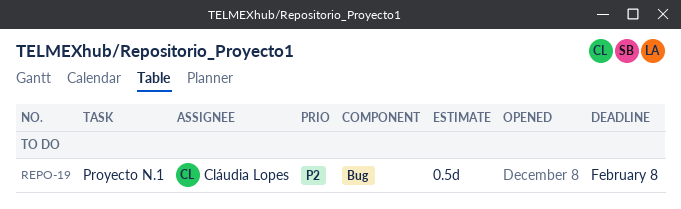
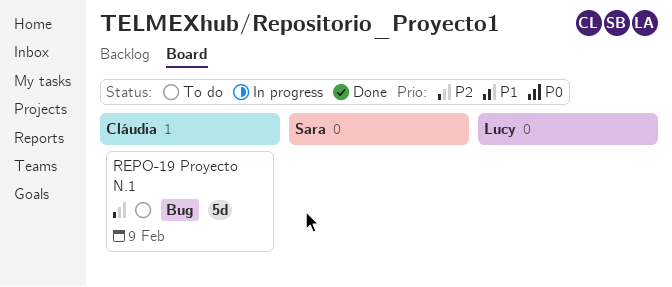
REPO-19, estimate: 0.5d -> 5d
REPO-19, due: Feb 8 -> Feb 9

